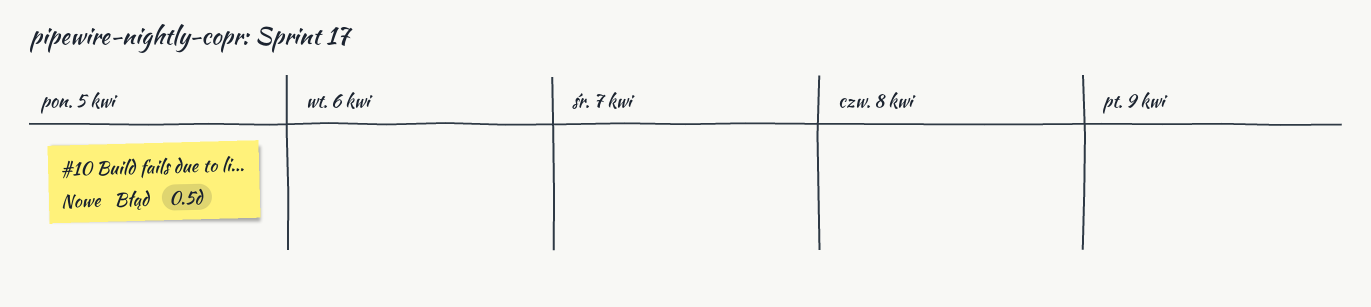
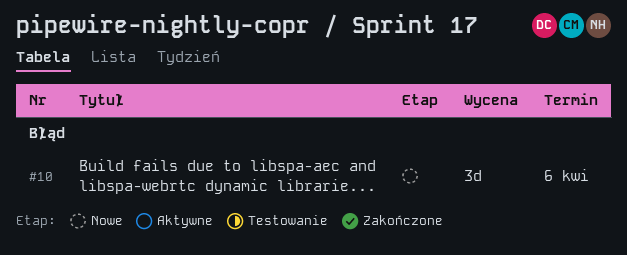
#10, estimate: 0.5d -> 3d
#10, due: Apr 5 -> Apr 6

